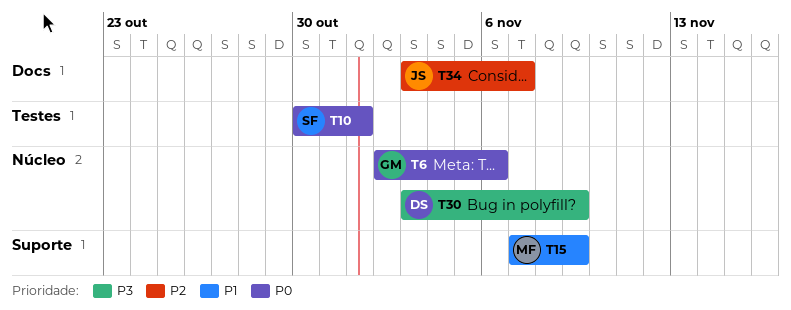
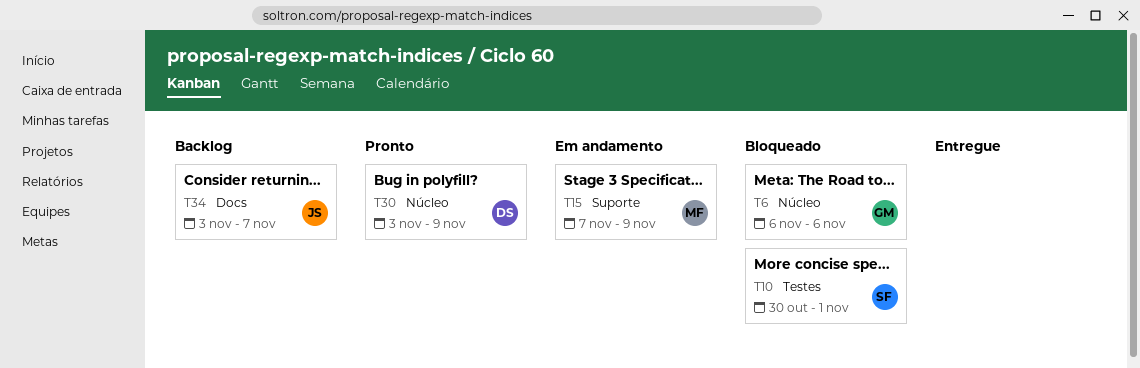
T6, start: Nov 2 -> Nov 6

